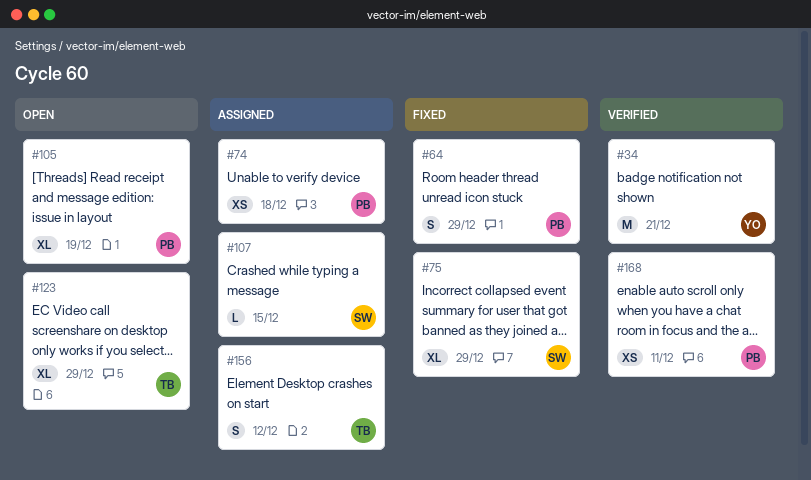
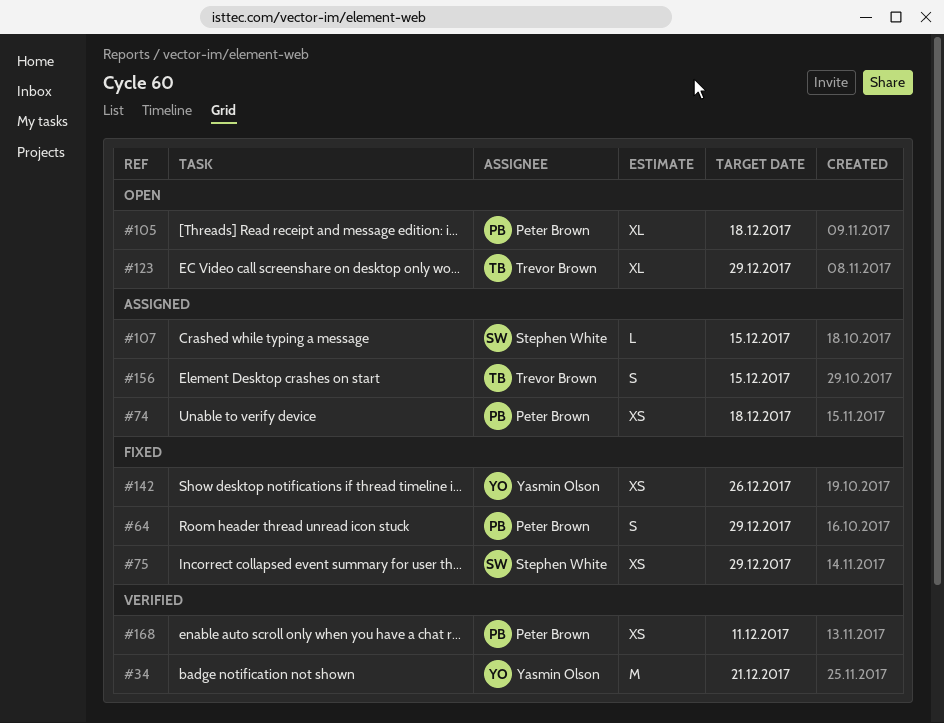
#75, estimate: XL -> XS
#105, due: Dec 19 -> Dec 18
#142: none -> present
#156, due: Dec 12 -> Dec 15

